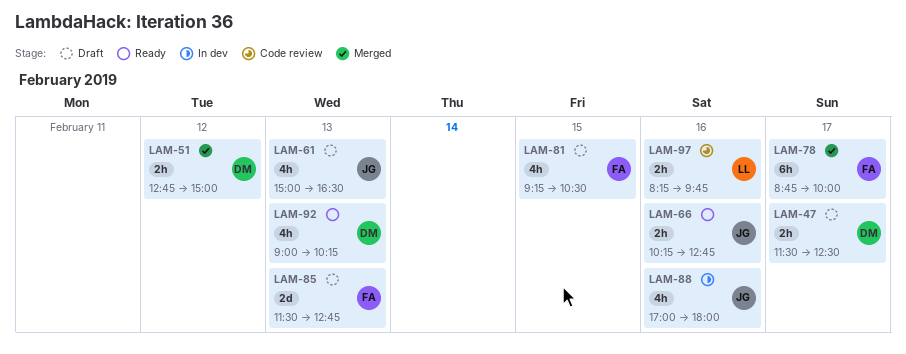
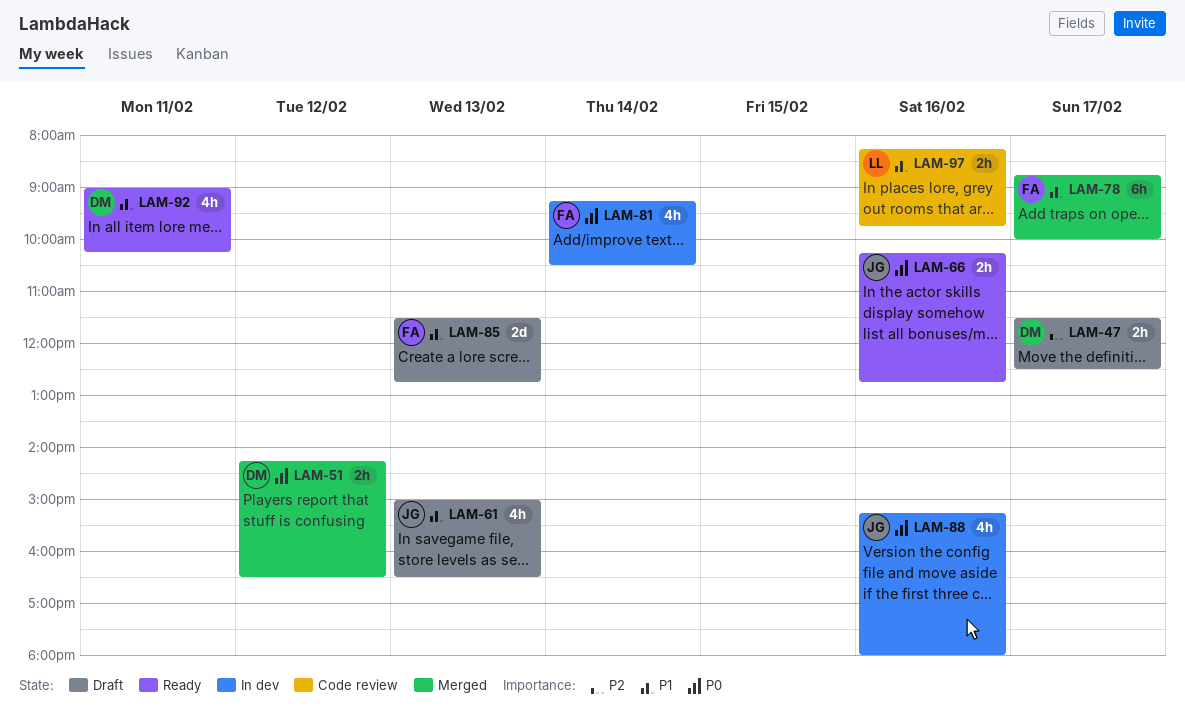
LAM-51, begins: 12:45 -> 14:15
LAM-51, ends: 15:00 -> 16:30
LAM-81, status: Draft -> In dev
LAM-81, day: Feb 15 -> Feb 14
LAM-88, begins: 17:00 -> 15:15
LAM-92, day: Feb 13 -> Feb 11

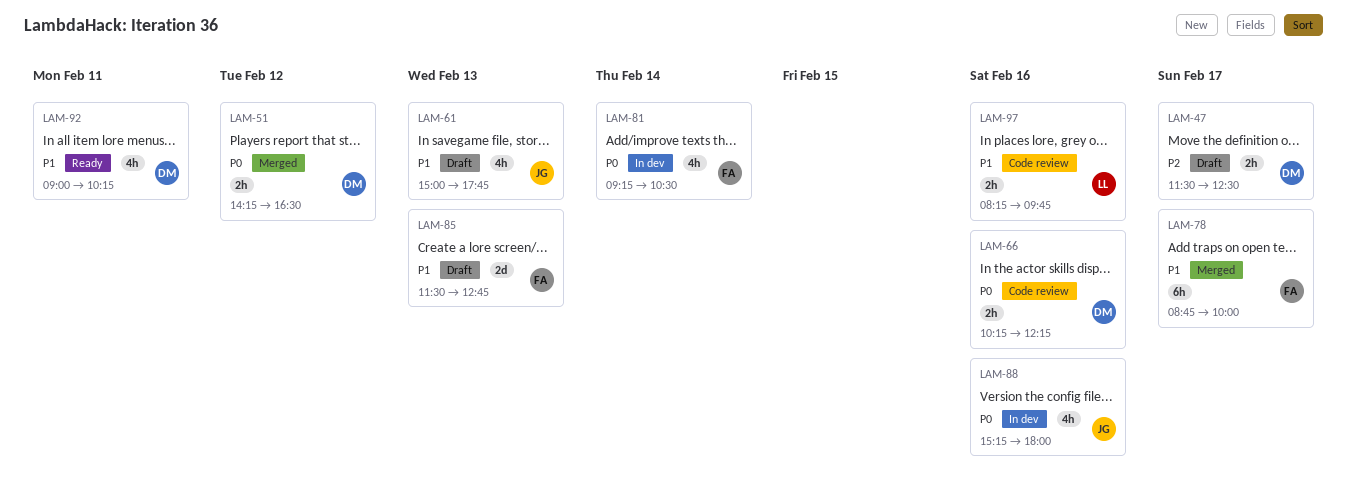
LAM-61, ends: 16:30 -> 17:45
LAM-66, status: Ready -> Code review
LAM-66, owner: JG -> DM
LAM-66, ends: 12:45 -> 12:15

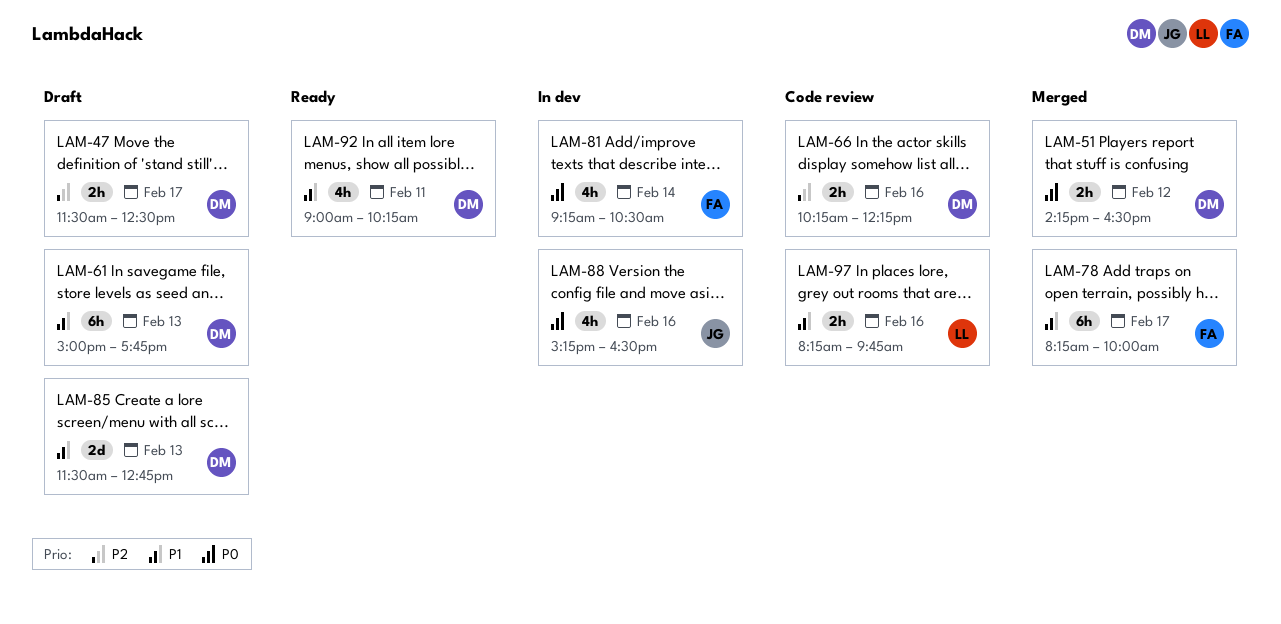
LAM-61, owner: JG -> DM
LAM-61, estimate: 4h -> 6h
LAM-66, priority: P0 -> P2
LAM-78, begins: 08:45 -> 08:15
LAM-85, owner: FA -> DM
LAM-88, ends: 18:00 -> 16:30

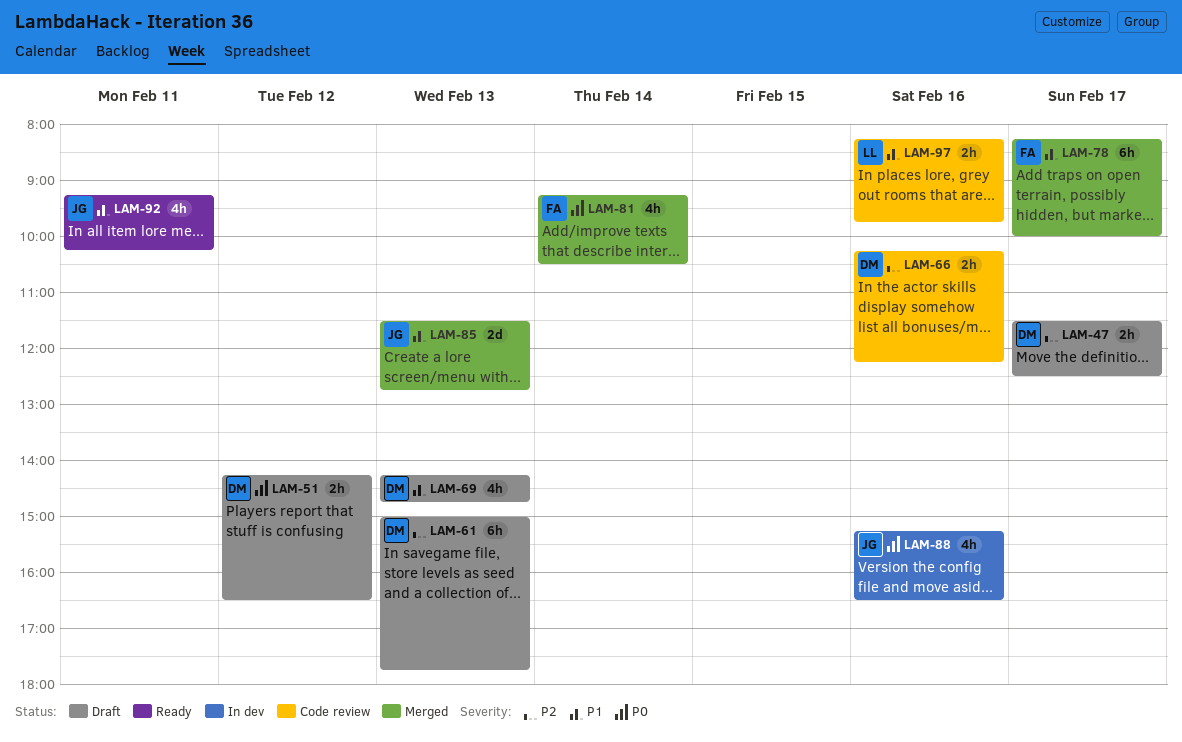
LAM-51, status: Merged -> Draft
LAM-61, priority: P1 -> P2
LAM-69: none -> present
LAM-81, status: In dev -> Merged
LAM-85, status: Draft -> Merged
LAM-85, owner: DM -> JG
LAM-92, owner: DM -> JG
LAM-92, begins: 09:00 -> 09:15

